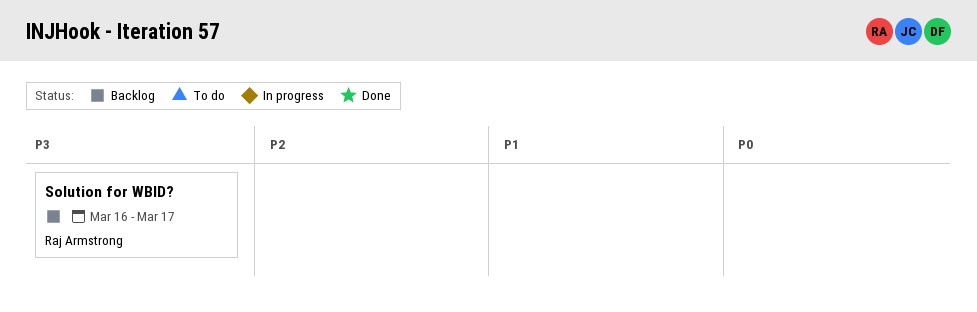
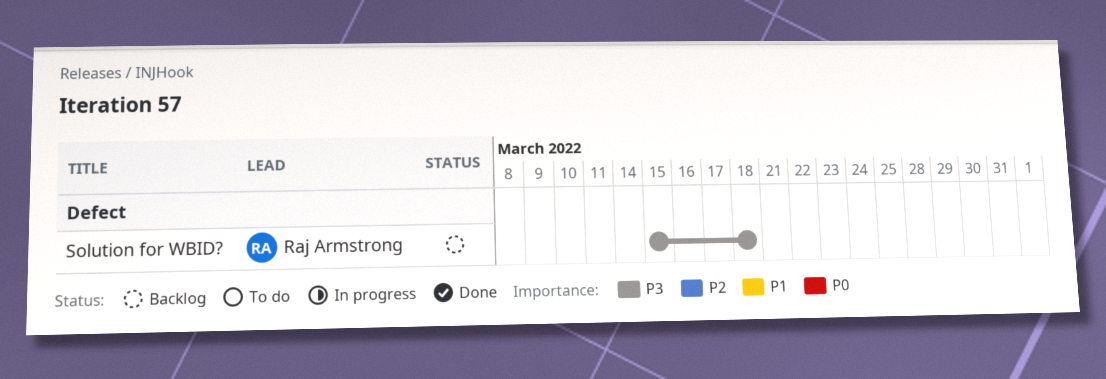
Solution for WBID?, start: Mar 16 -> Mar 15
Solution for WBID?, due: Mar 17 -> Mar 18

